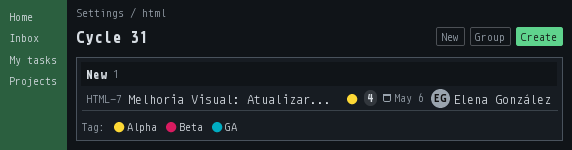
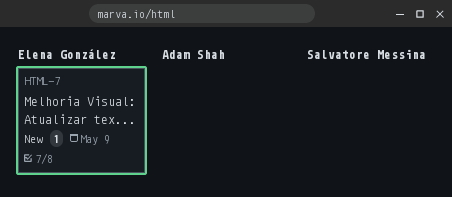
HTML-7, estimate: 4 -> 1
HTML-7, due: May 6 -> May 9

